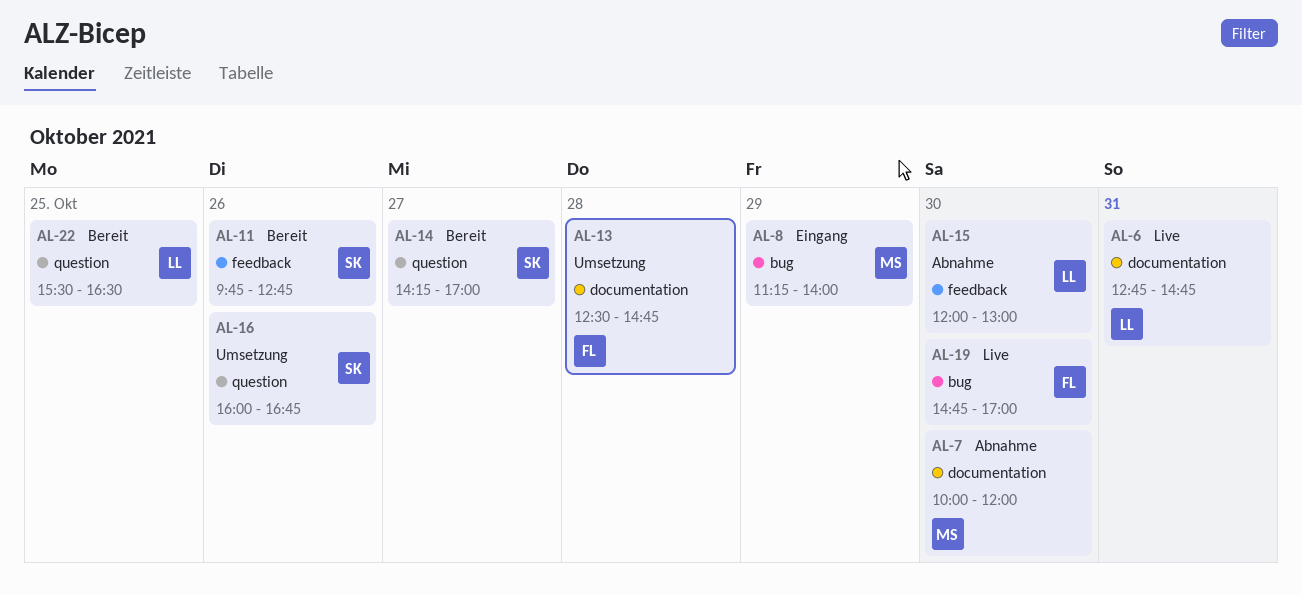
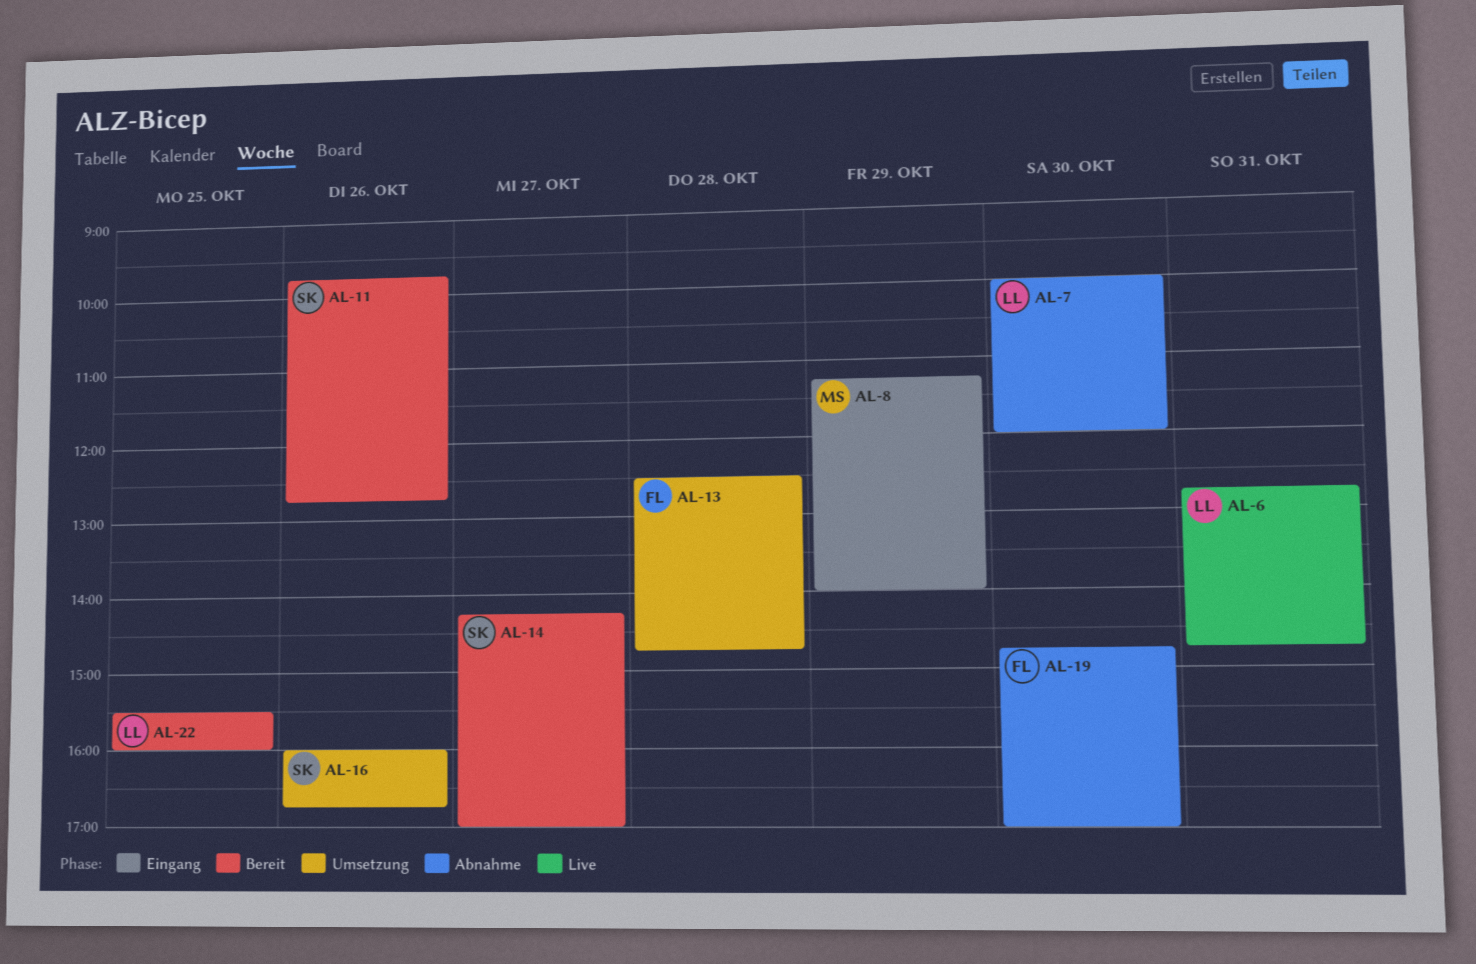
AL-7, owner: MS -> LL
AL-15: present -> none
AL-19, status: Live -> Abnahme
AL-22, ends: 16:30 -> 16:00

